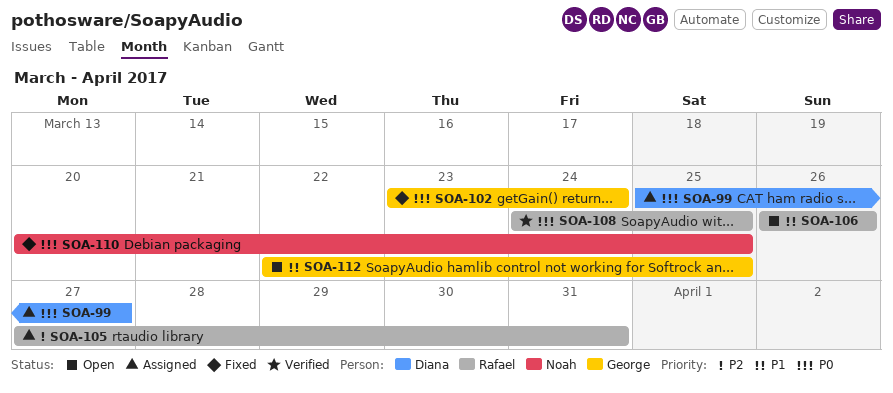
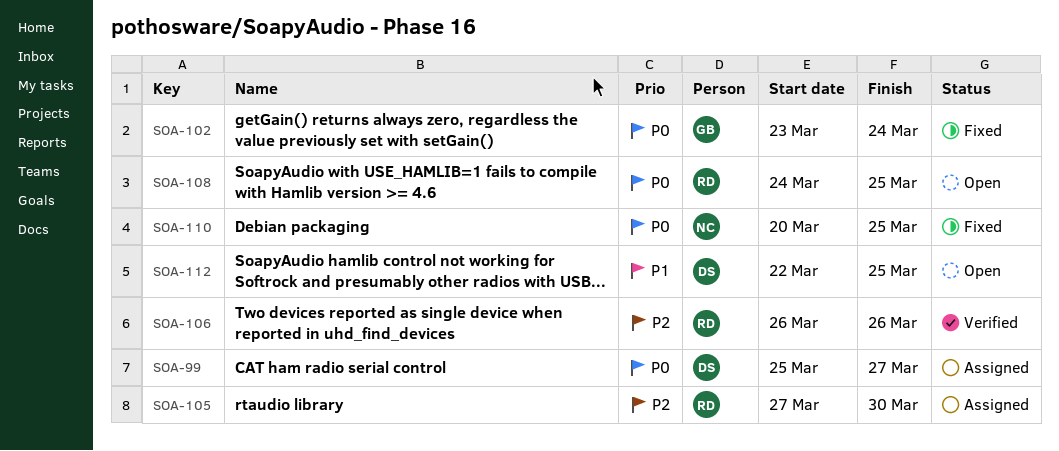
SOA-105, due: Mar 31 -> Mar 30
SOA-106, status: Open -> Verified
SOA-106, priority: P1 -> P2
SOA-108, status: Verified -> Open
SOA-112, owner: George -> Diana

